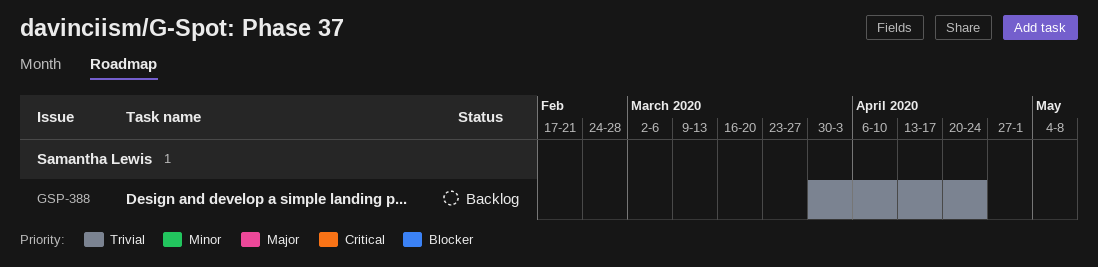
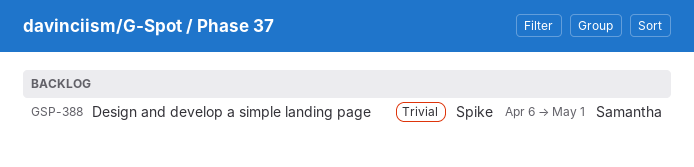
GSP-388, start: Mar 30 -> Apr 6
GSP-388, due: Apr 24 -> May 1

